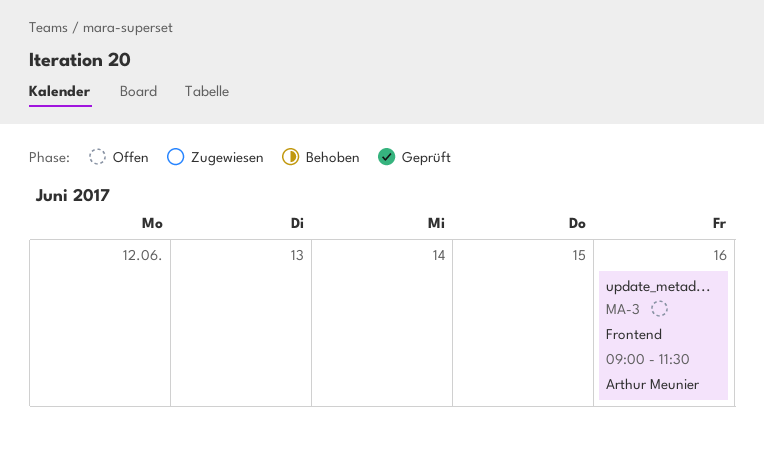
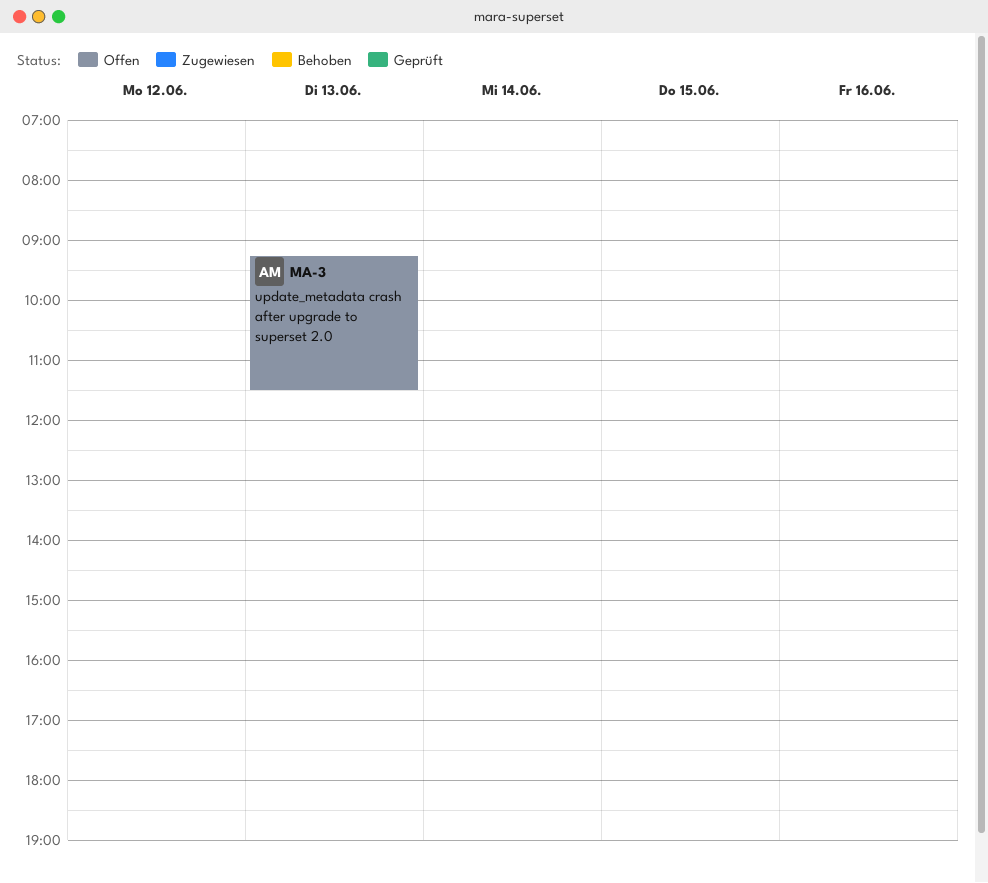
MA-3, day: Jun 16 -> Jun 13
MA-3, begins: 09:00 -> 09:15

